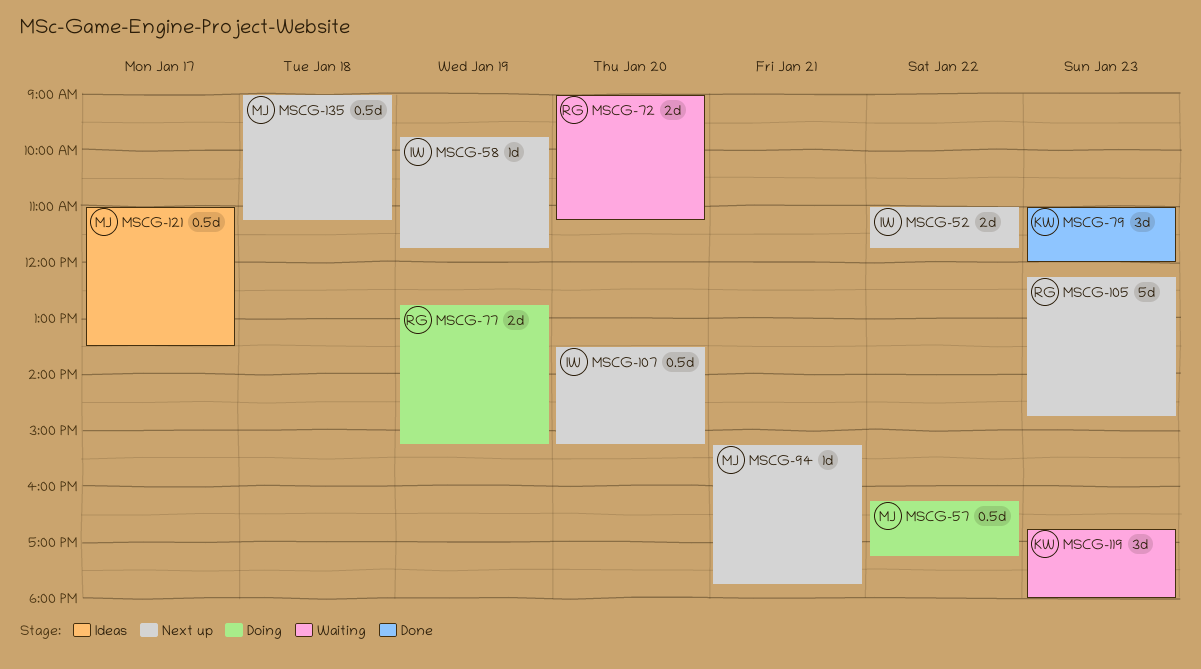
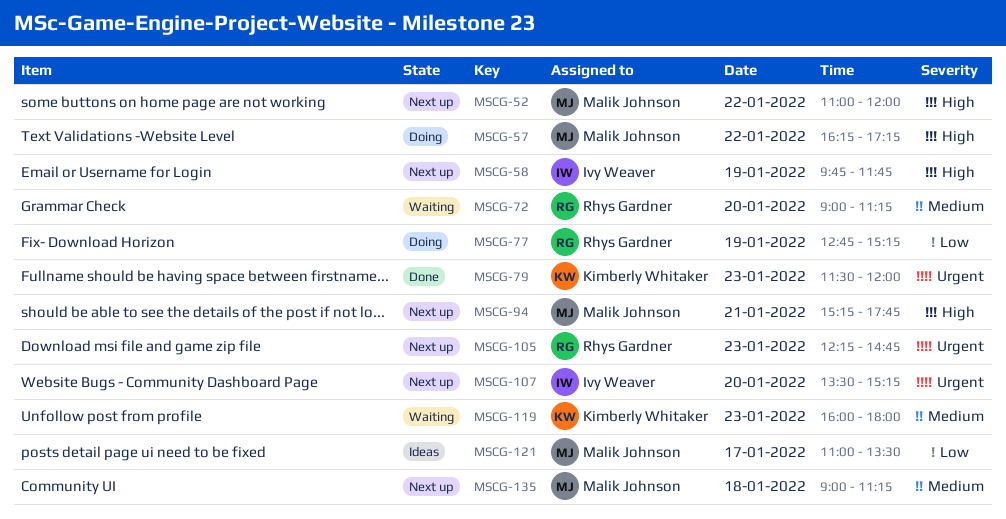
MSCG-52, owner: Ivy Weaver -> Malik Johnson
MSCG-52, ends: 11:45 -> 12:00
MSCG-79, begins: 11:00 -> 11:30
MSCG-119, begins: 16:45 -> 16:00

